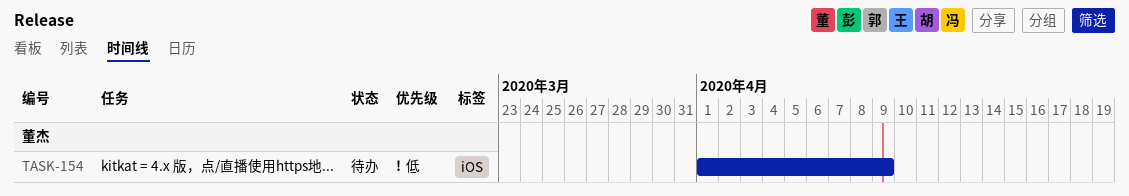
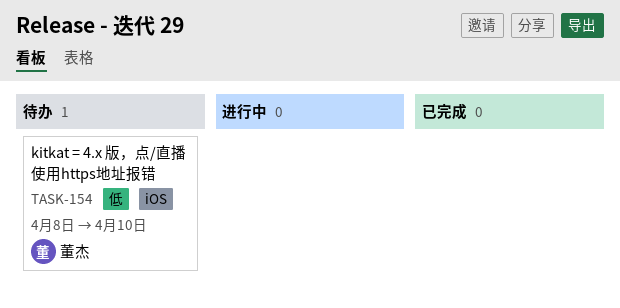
TASK-154, start: Apr 1 -> Apr 8
TASK-154, due: Apr 9 -> Apr 10

